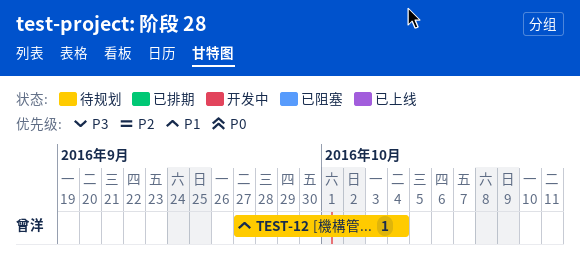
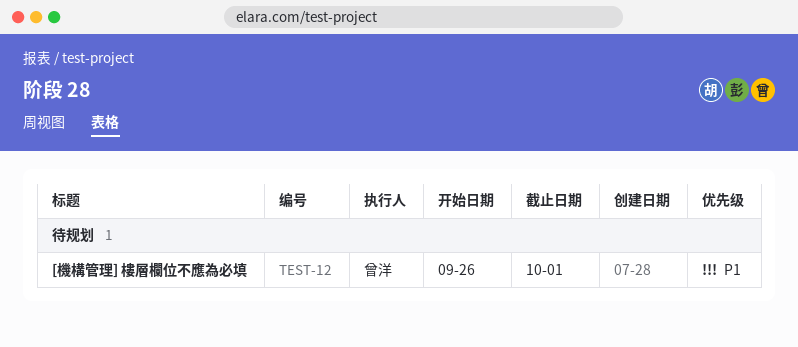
TEST-12, start: Sep 27 -> Sep 26
TEST-12, due: Oct 4 -> Oct 1

